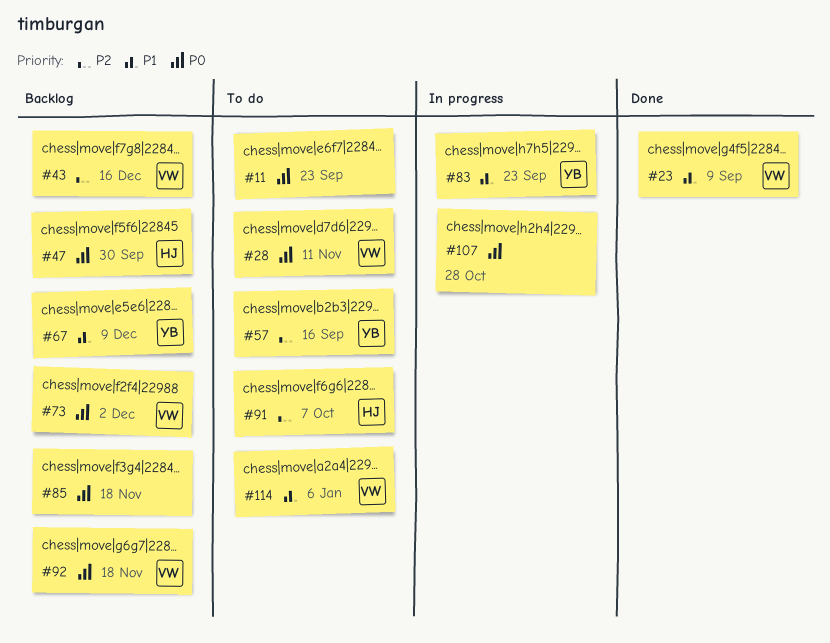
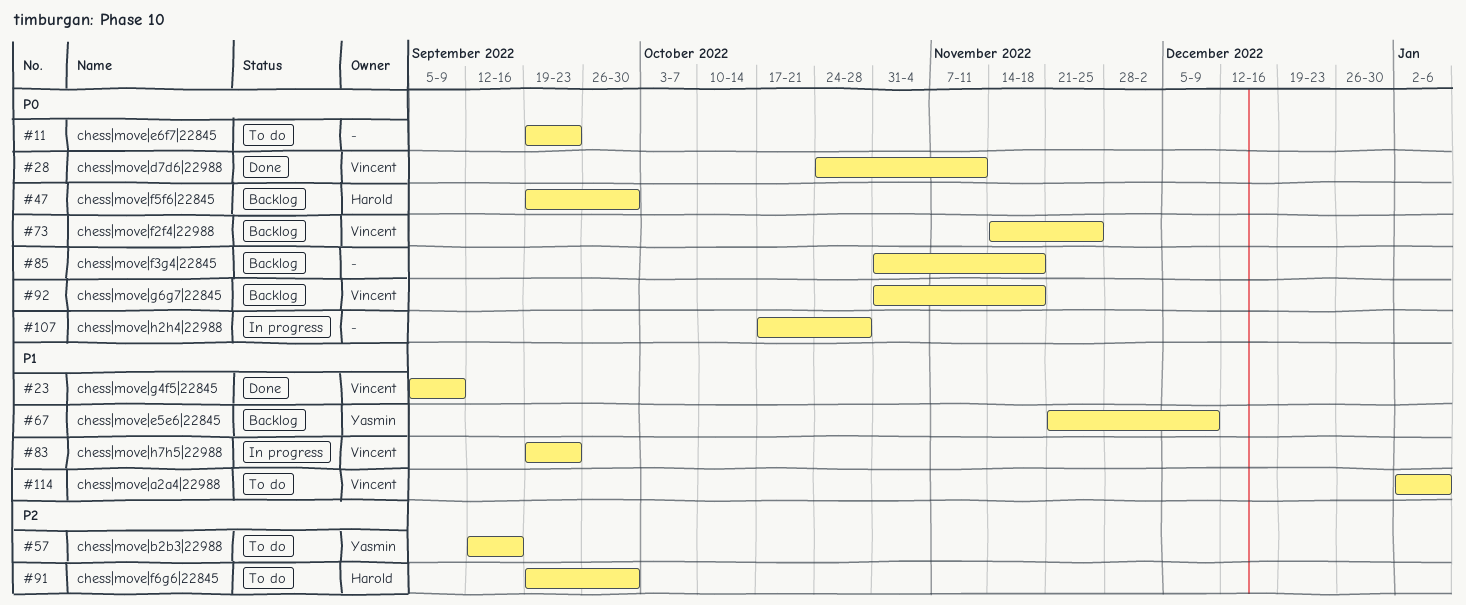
#28, status: To do -> Done
#43: present -> none
#73, due: Dec 2 -> Nov 25
#83, owner: Yasmin -> Vincent
#91, due: Oct 7 -> Sep 30

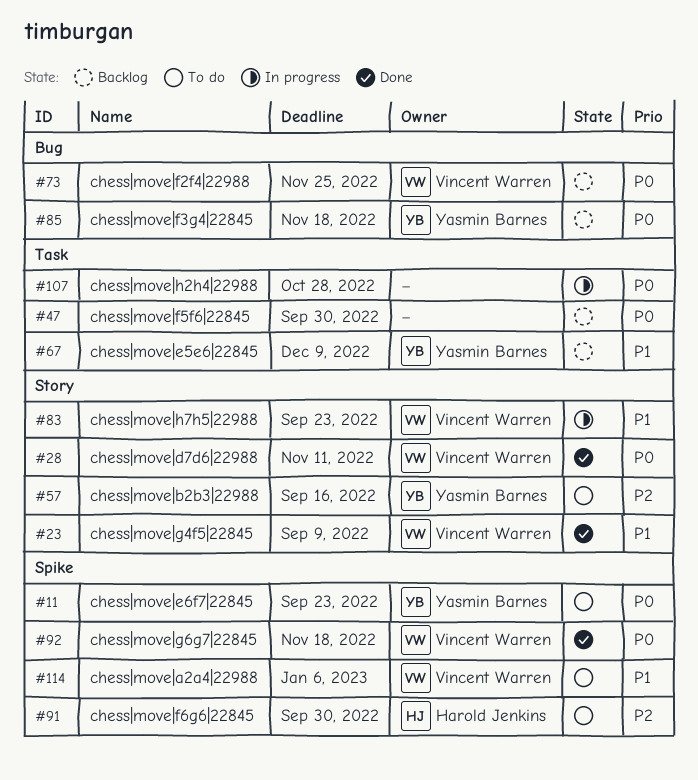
#11, owner: none -> Yasmin Barnes
#47, owner: Harold Jenkins -> none
#85, owner: none -> Yasmin Barnes
#92, status: Backlog -> Done

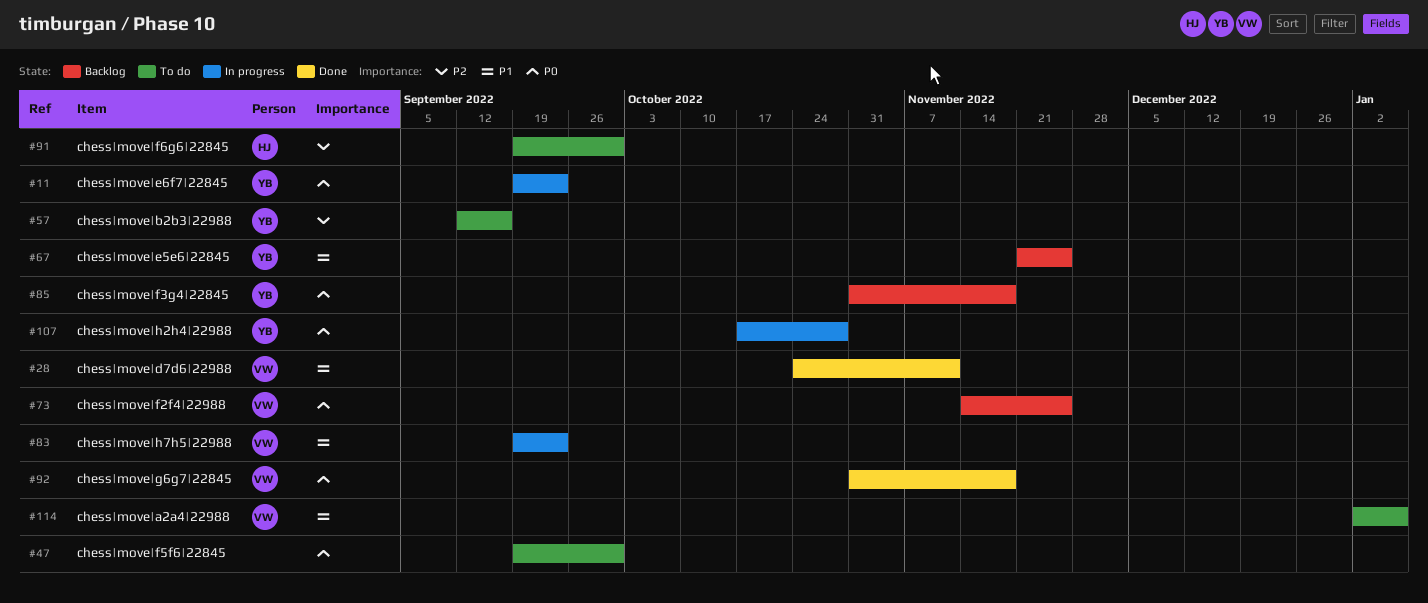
#11, status: To do -> In progress
#23: present -> none
#28, priority: P0 -> P1
#47, status: Backlog -> To do
#67, due: Dec 9 -> Nov 25
#107, owner: none -> Yasmin Barnes

